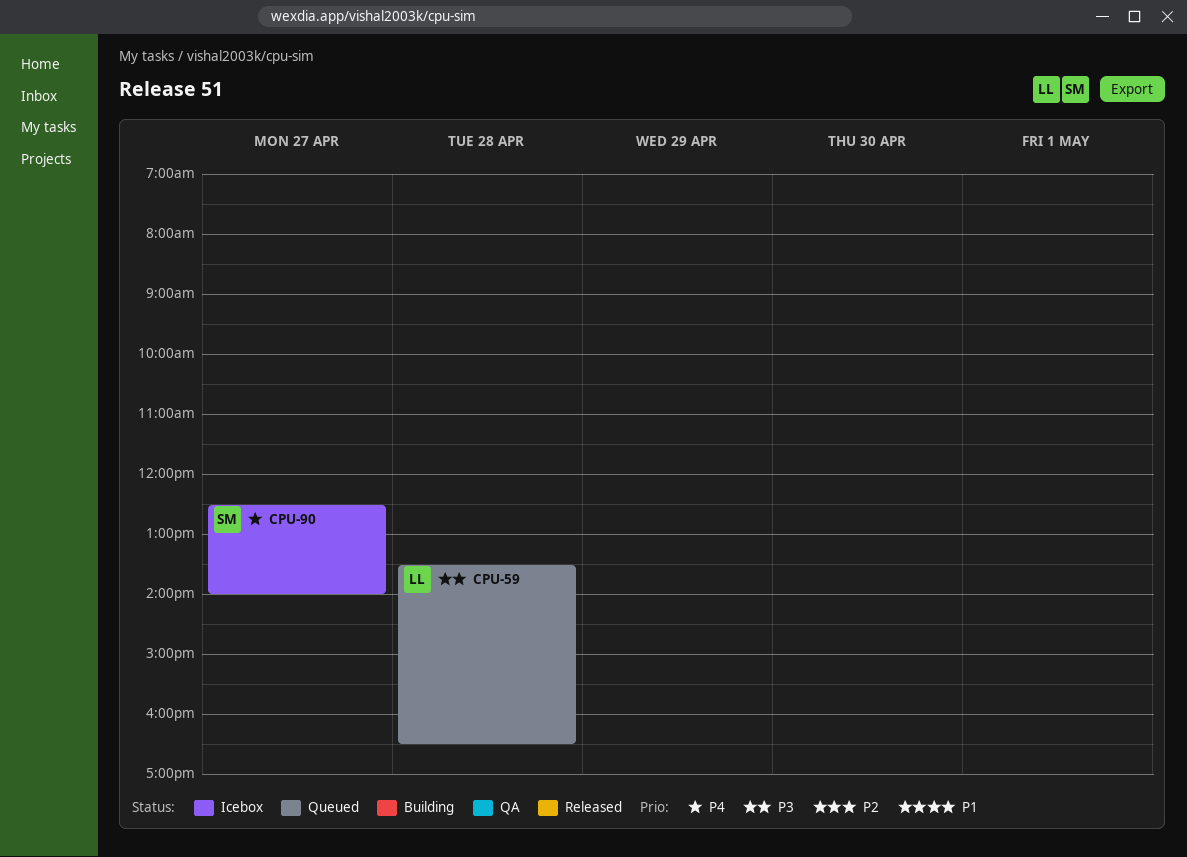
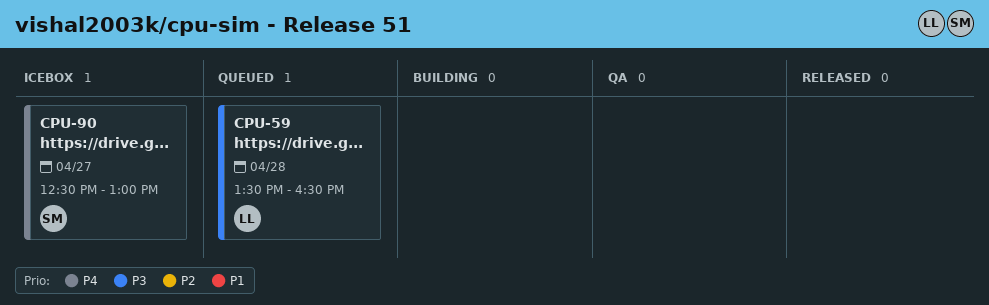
CPU-90, ends: 14:00 -> 13:00

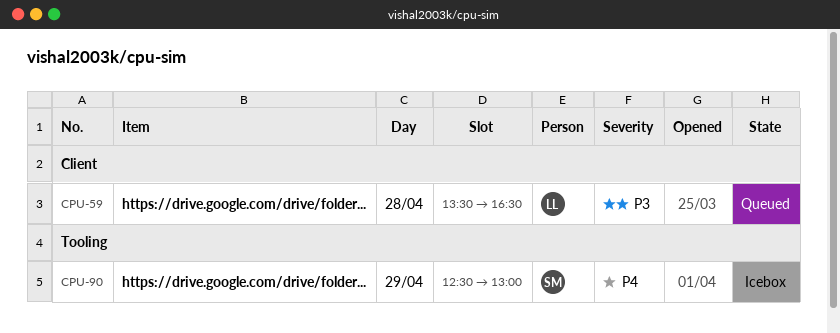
CPU-90, day: Apr 27 -> Apr 29

